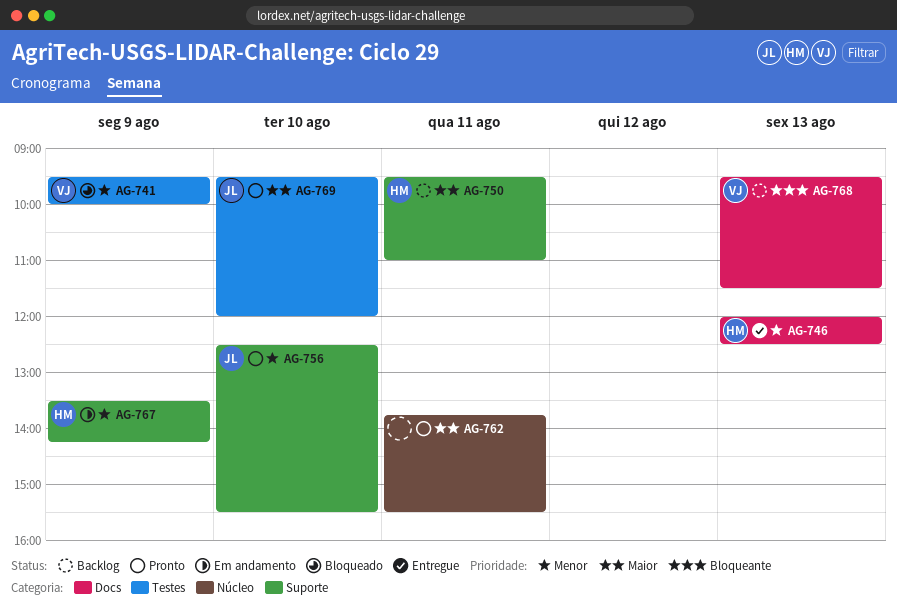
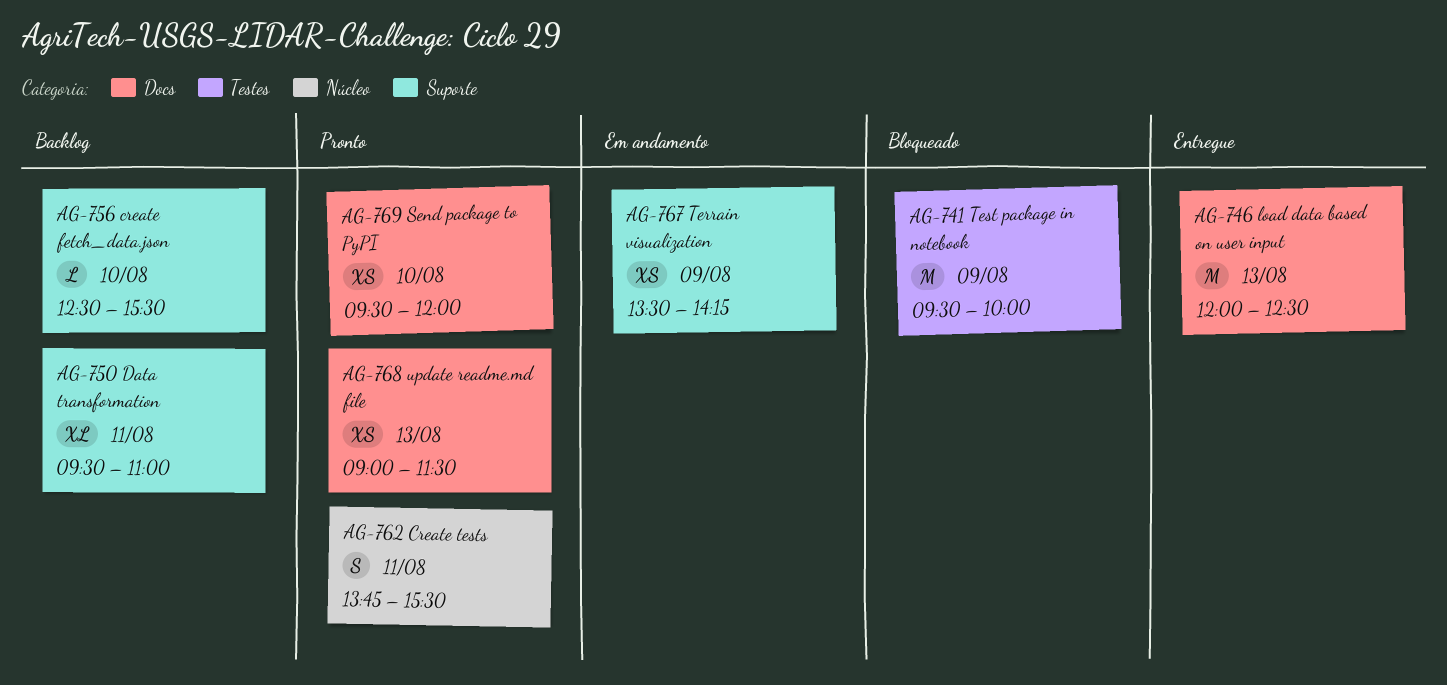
AG-756, status: Pronto -> Backlog
AG-768, status: Backlog -> Pronto
AG-768, begins: 09:30 -> 09:00
AG-769, label: Testes -> Docs

